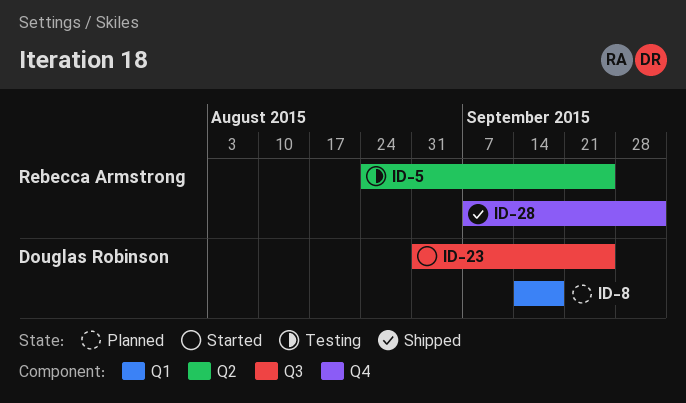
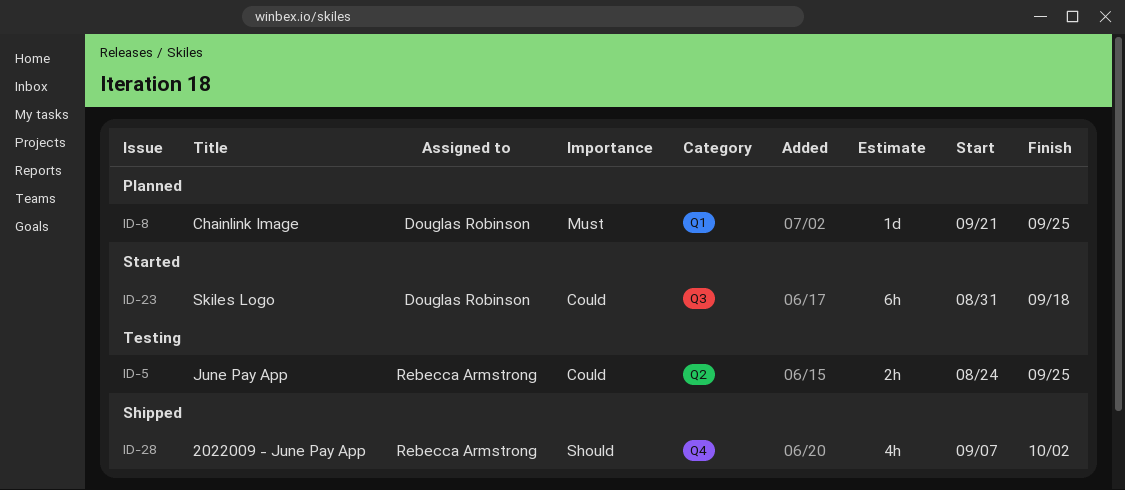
ID-8, start: Sep 14 -> Sep 21
ID-8, due: Sep 18 -> Sep 25
ID-23, due: Sep 25 -> Sep 18

